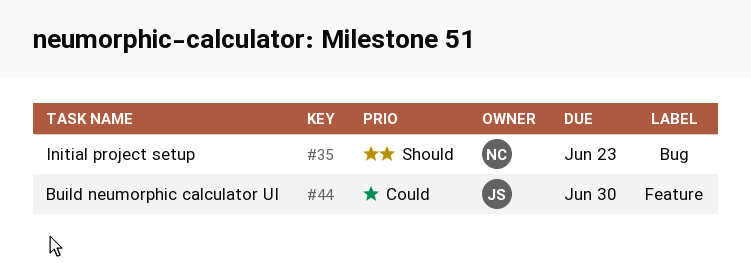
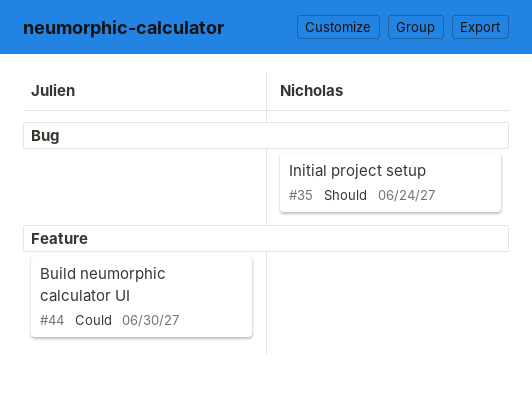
#35, due: Jun 23 -> Jun 24

